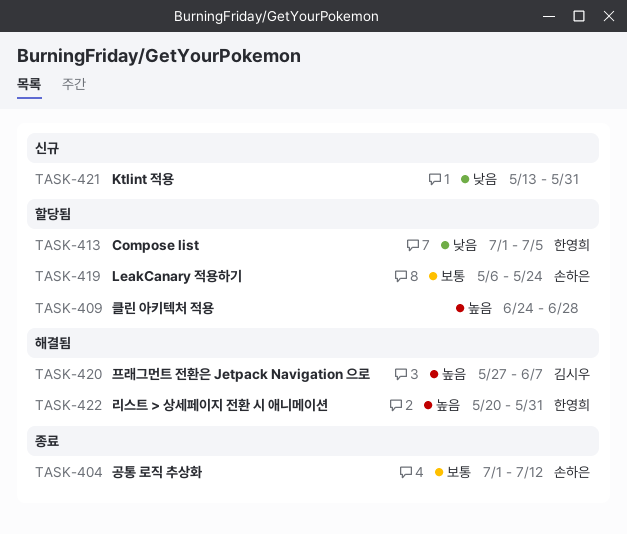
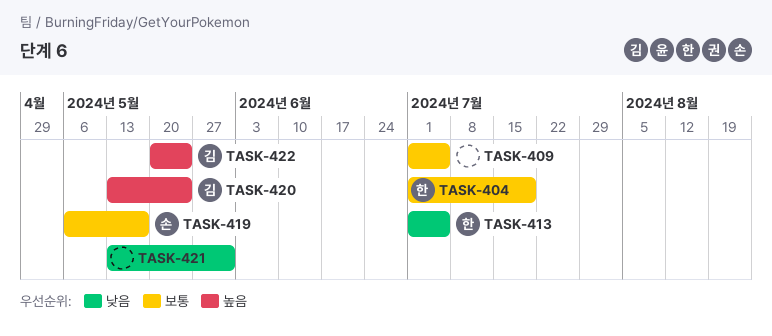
TASK-404, owner: 손하은 -> 한영희
TASK-404, due: Jul 12 -> Jul 19
TASK-409, priority: 높음 -> 보통
TASK-409, start: Jun 24 -> Jul 1
TASK-409, due: Jun 28 -> Jul 5
TASK-419, due: May 24 -> May 17
TASK-420, start: May 27 -> May 13
TASK-420, due: Jun 7 -> May 24
TASK-422, owner: 한영희 -> 김시우
TASK-422, due: May 31 -> May 24

